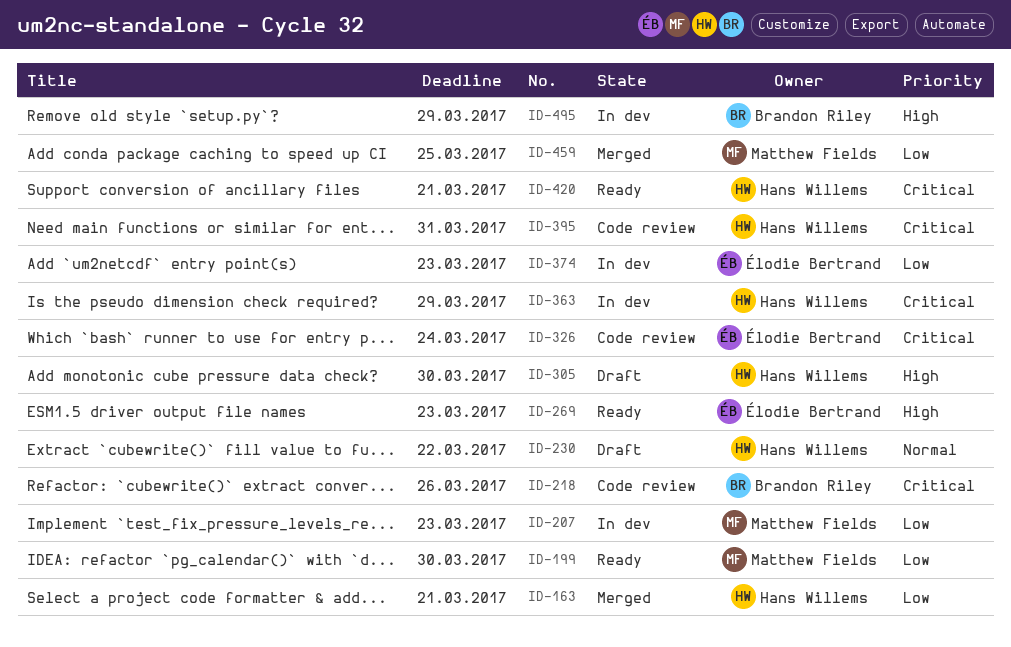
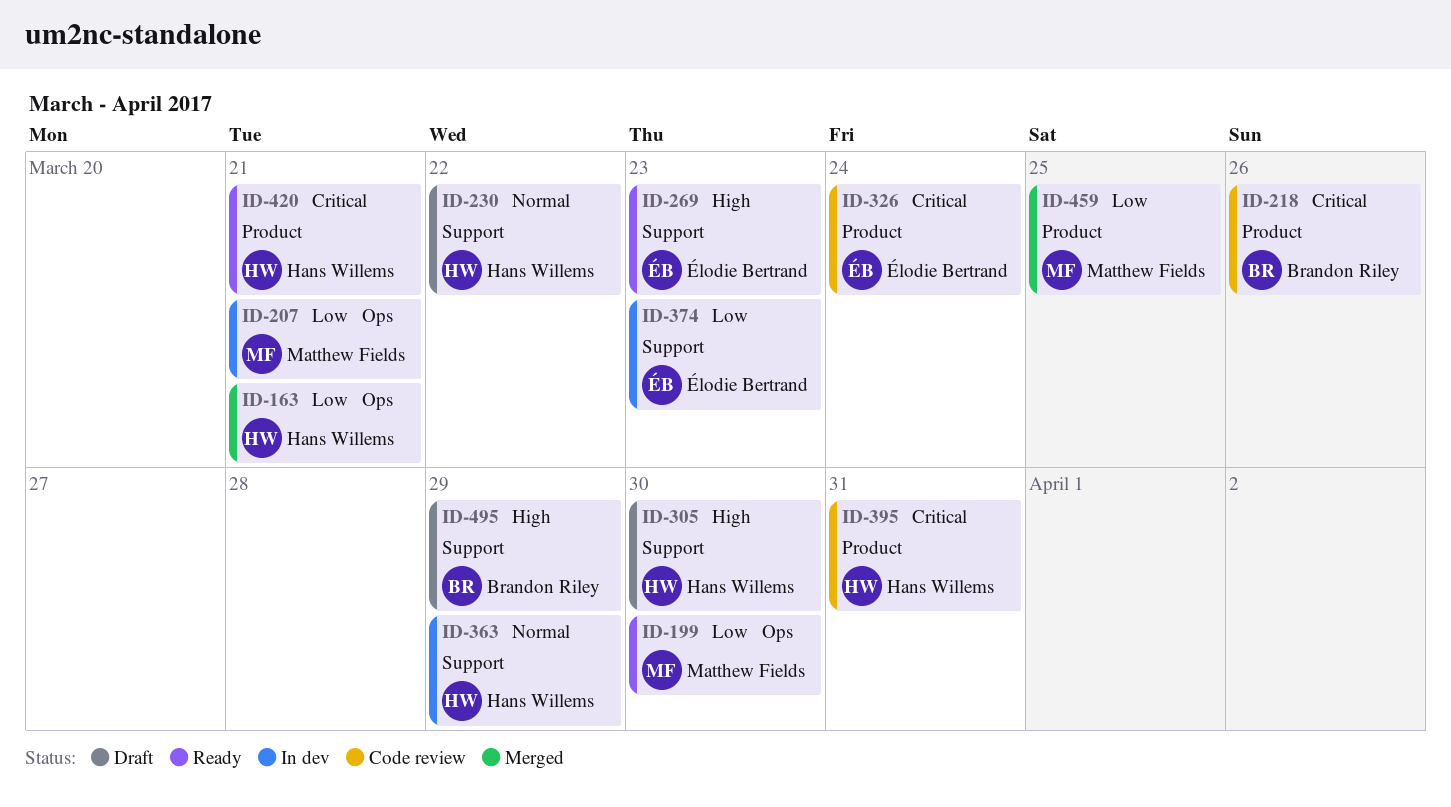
ID-207, due: Mar 23 -> Mar 21
ID-363, priority: Critical -> Normal
ID-495, status: In dev -> Draft

